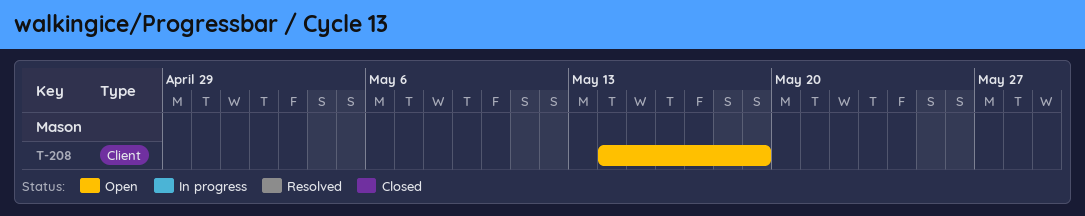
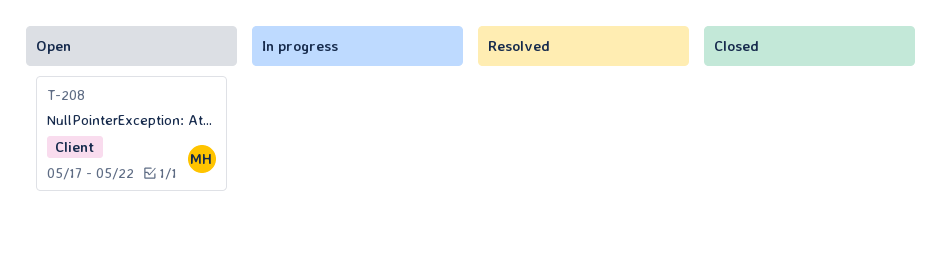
T-208, start: May 14 -> May 17
T-208, due: May 19 -> May 22

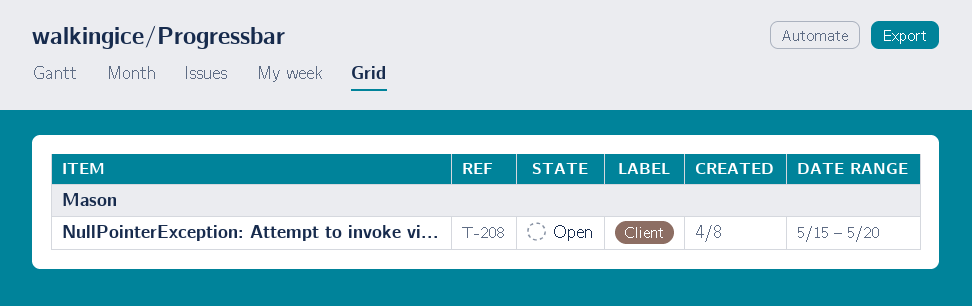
T-208, start: May 17 -> May 15
T-208, due: May 22 -> May 20

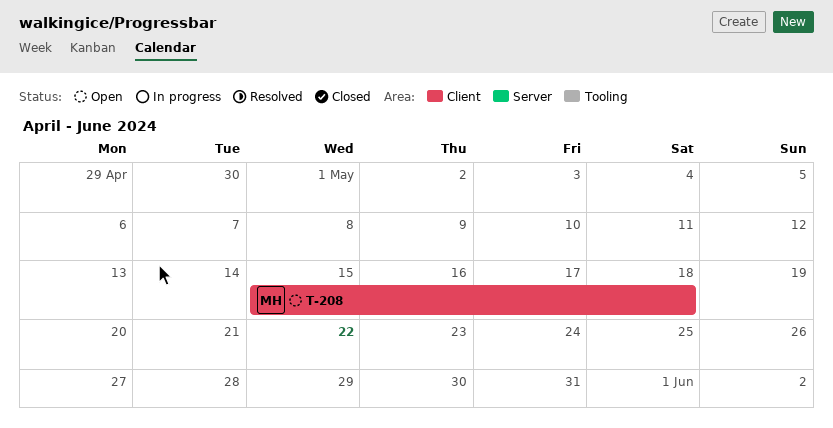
T-208, due: May 20 -> May 18

